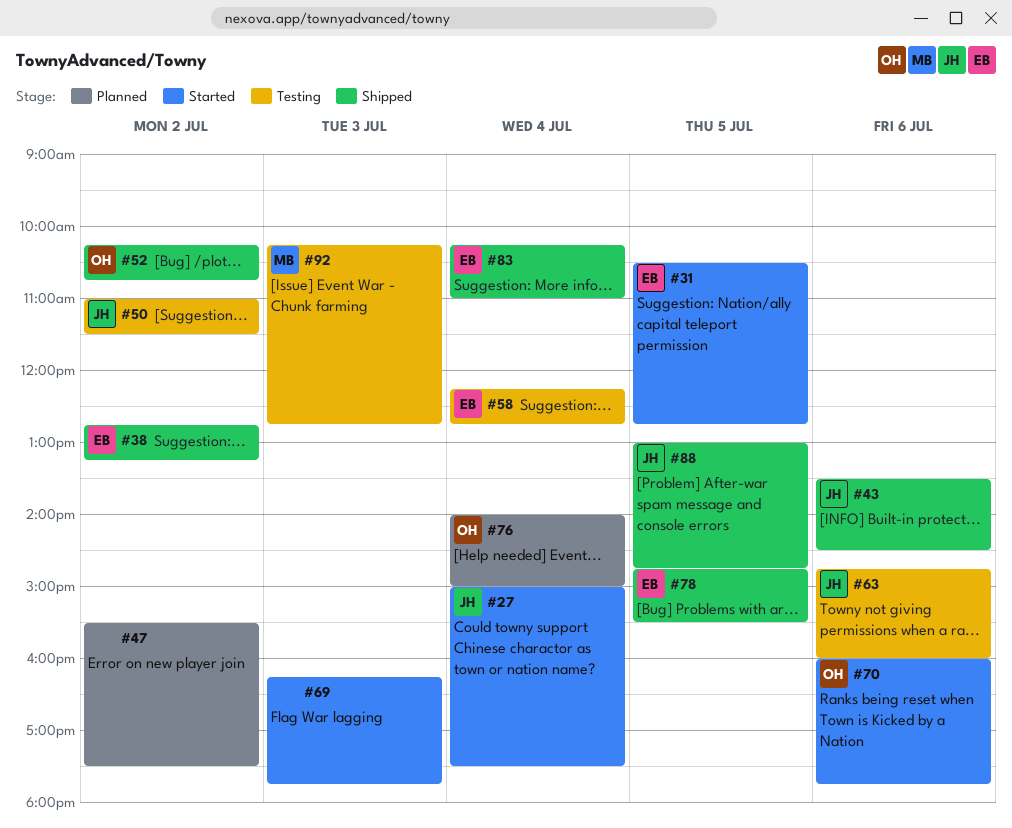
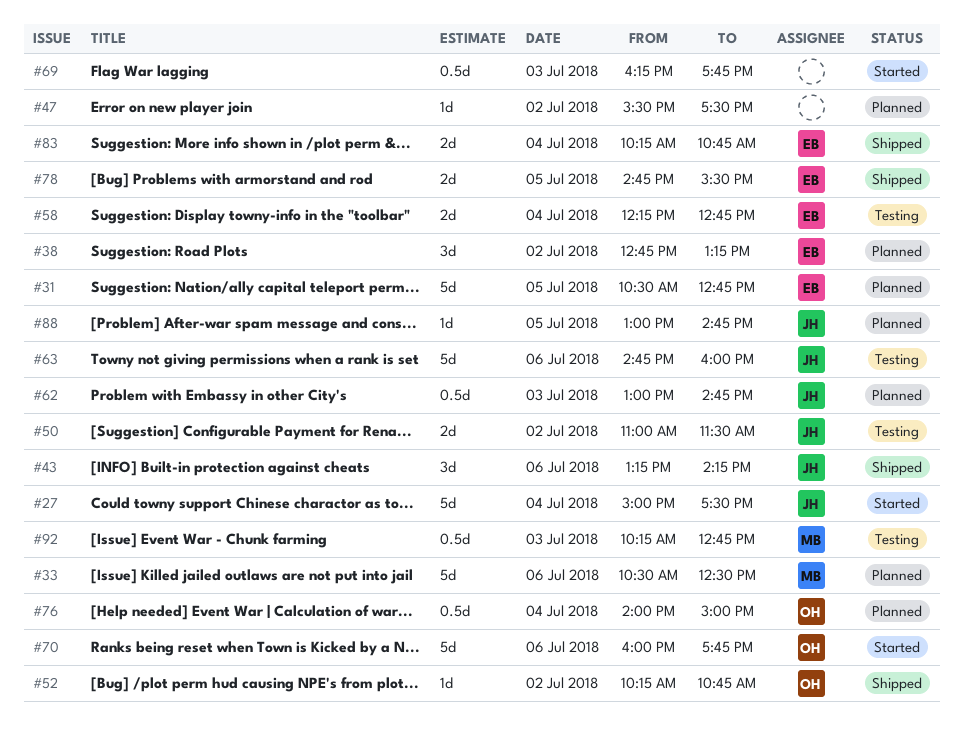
#31, status: Started -> Planned
#33: none -> present
#38, status: Shipped -> Planned
#43, begins: 13:30 -> 13:15
#43, ends: 14:30 -> 14:15
#62: none -> present
#83, ends: 11:00 -> 10:45
#88, status: Shipped -> Planned

